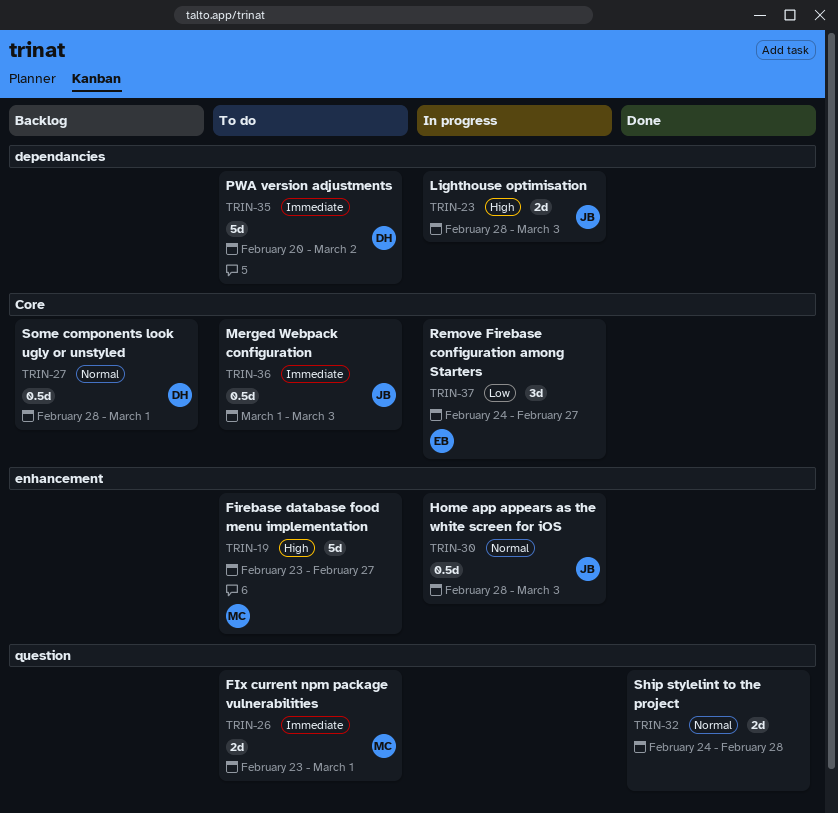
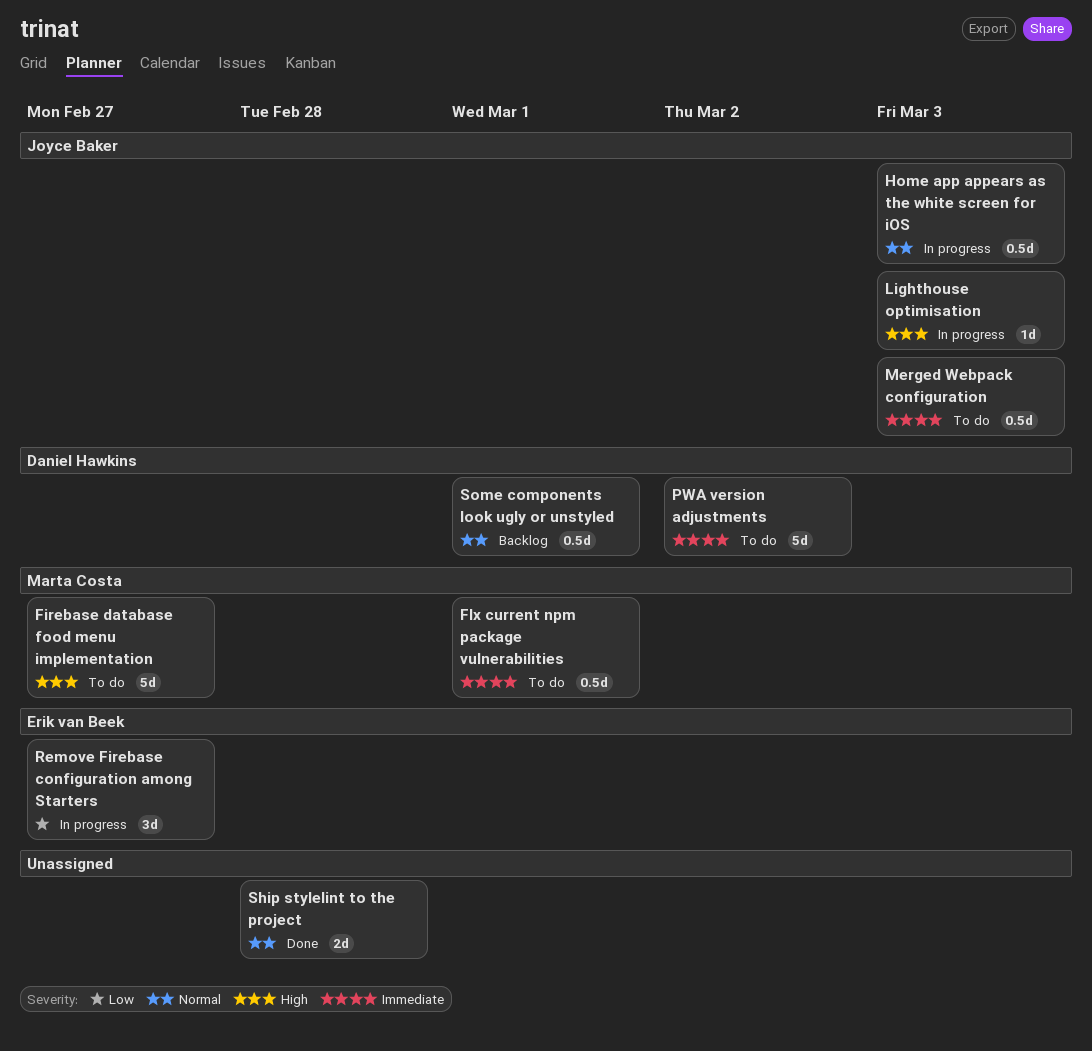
FIx current npm package vulnerabilities, estimate: 2d -> 0.5d
Lighthouse optimisation, estimate: 2d -> 1d

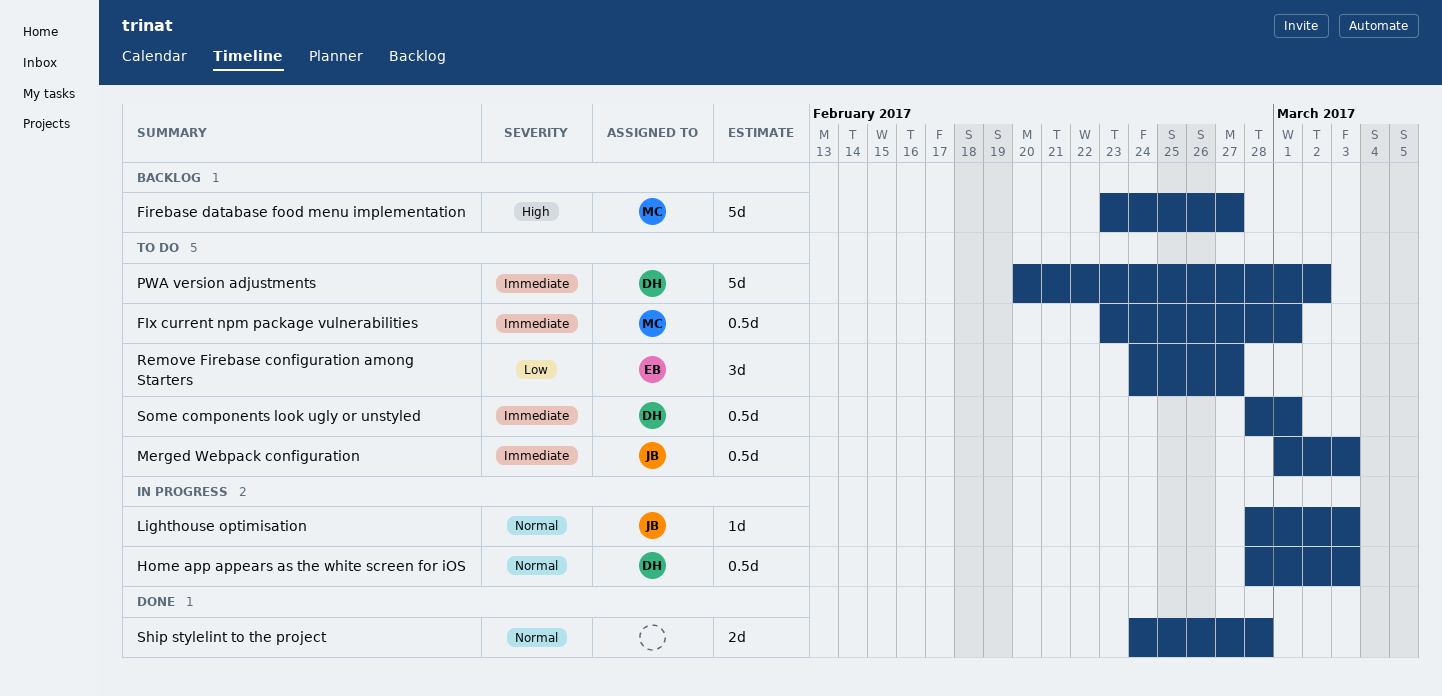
Firebase database food menu implementation, status: To do -> Backlog
Home app appears as the white screen for iOS, owner: Joyce Baker -> Daniel Hawkins
Lighthouse optimisation, priority: High -> Normal
Remove Firebase configuration among Starters, status: In progress -> To do
Some components look ugly or unstyled, status: Backlog -> To do
Some components look ugly or unstyled, priority: Normal -> Immediate

